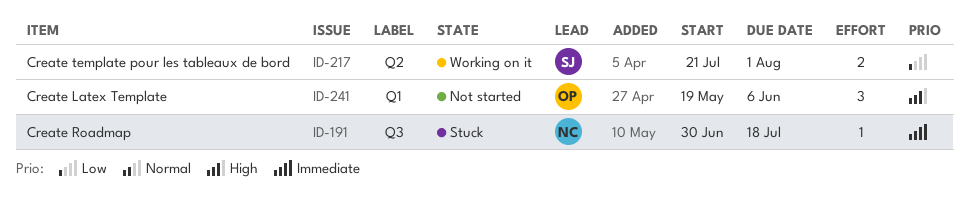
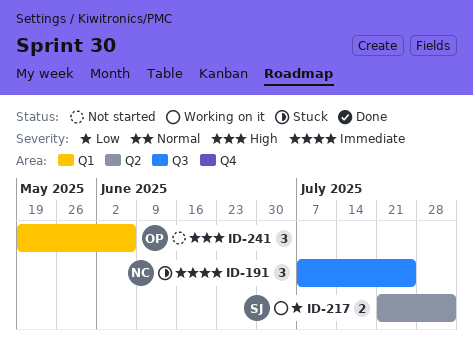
ID-191, estimate: 1 -> 3
ID-191, start: Jun 30 -> Jul 7
ID-191, due: Jul 18 -> Jul 25

